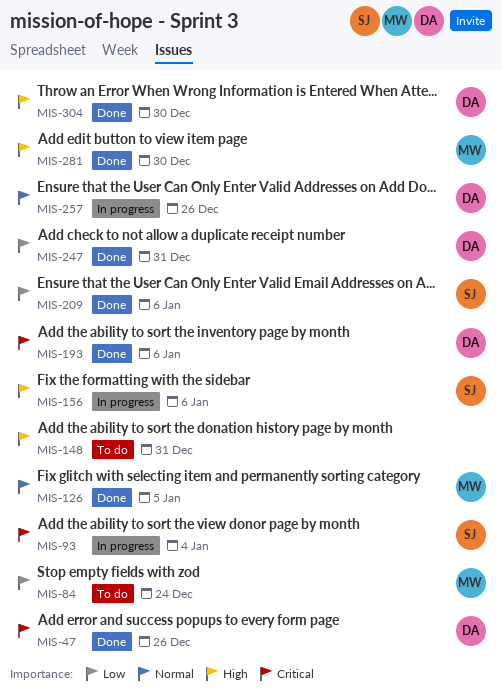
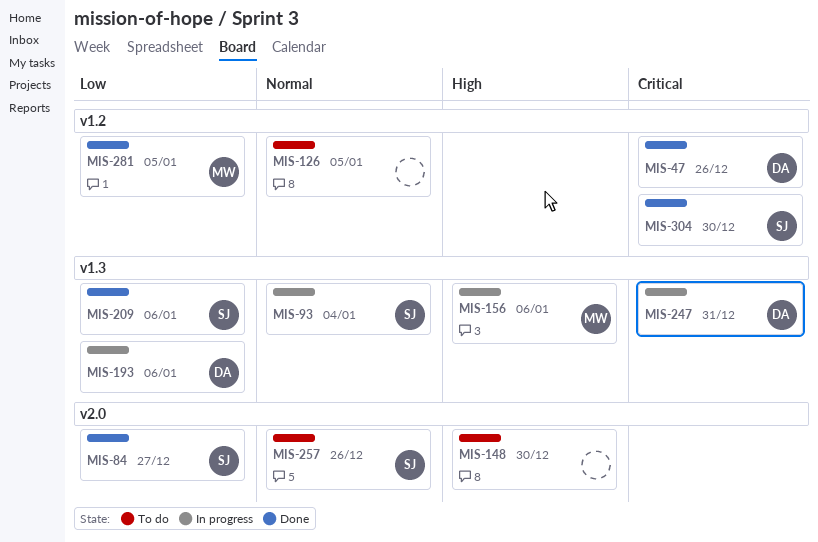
MIS-84, status: To do -> Done
MIS-84, owner: MW -> SJ
MIS-84, due: Dec 24 -> Dec 27
MIS-93, priority: Critical -> Normal
MIS-126, status: Done -> To do
MIS-126, owner: MW -> none
MIS-148, due: Dec 31 -> Dec 30
MIS-156, owner: SJ -> MW
MIS-193, status: Done -> In progress
MIS-193, priority: Critical -> Low
MIS-247, status: Done -> In progress
MIS-247, priority: Low -> Critical
MIS-257, status: In progress -> To do
MIS-257, owner: DA -> SJ
MIS-281, priority: High -> Low
MIS-281, due: Dec 30 -> Jan 5
MIS-304, owner: DA -> SJ
MIS-304, priority: High -> Critical

